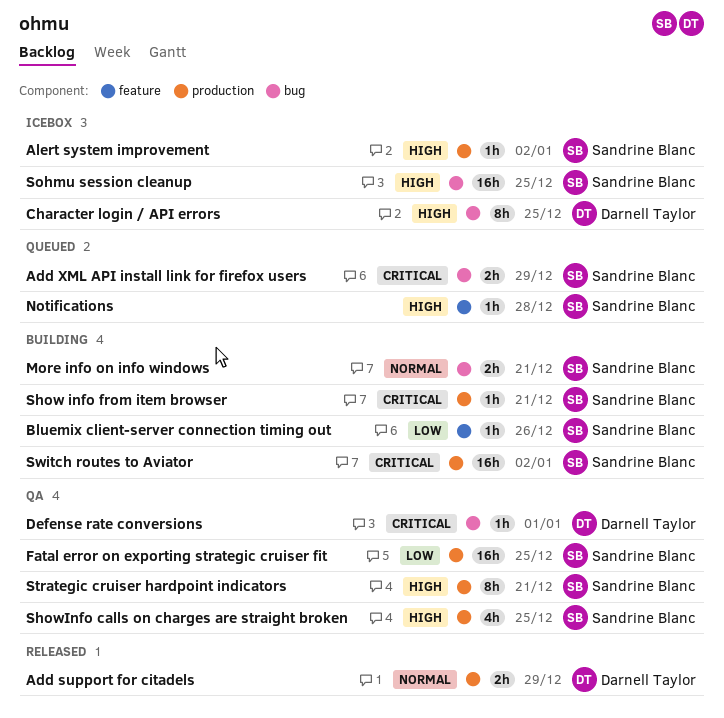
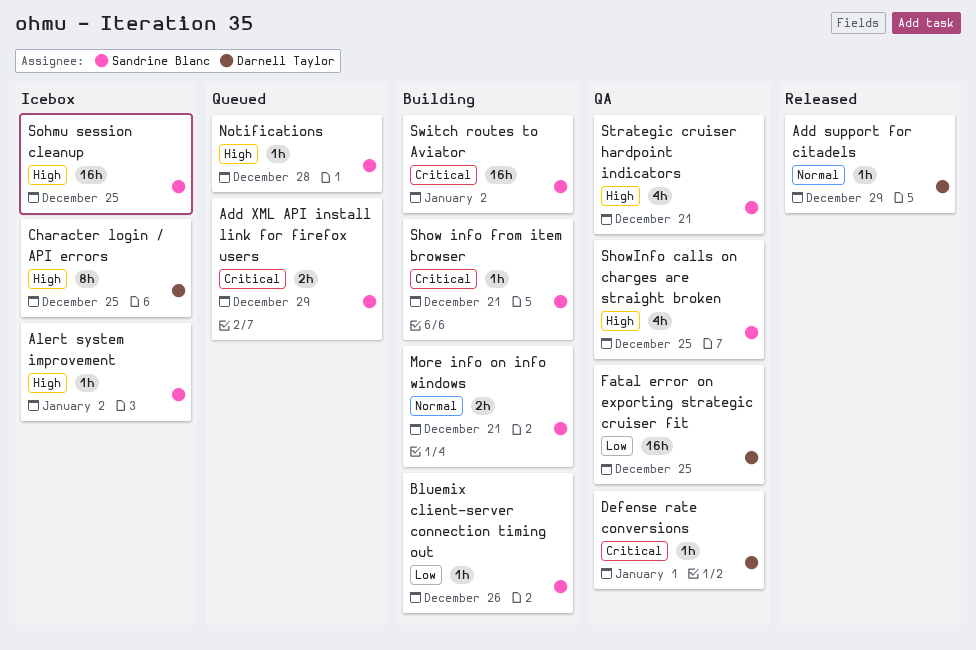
Add support for citadels, estimate: 2h -> 1h
Fatal error on exporting strategic cruiser fit, owner: Sandrine Blanc -> Darnell Taylor
Strategic cruiser hardpoint indicators, estimate: 8h -> 4h

